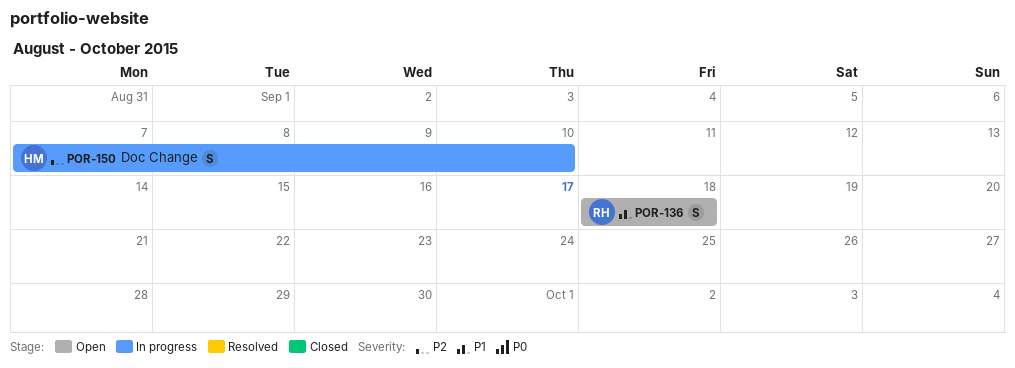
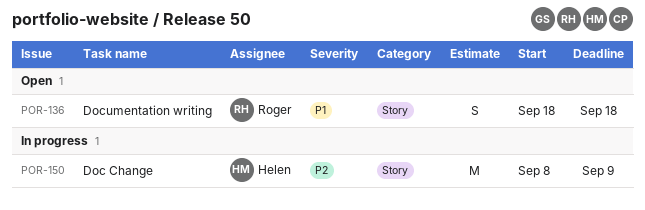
POR-150, estimate: S -> M
POR-150, start: Sep 7 -> Sep 8
POR-150, due: Sep 10 -> Sep 9

